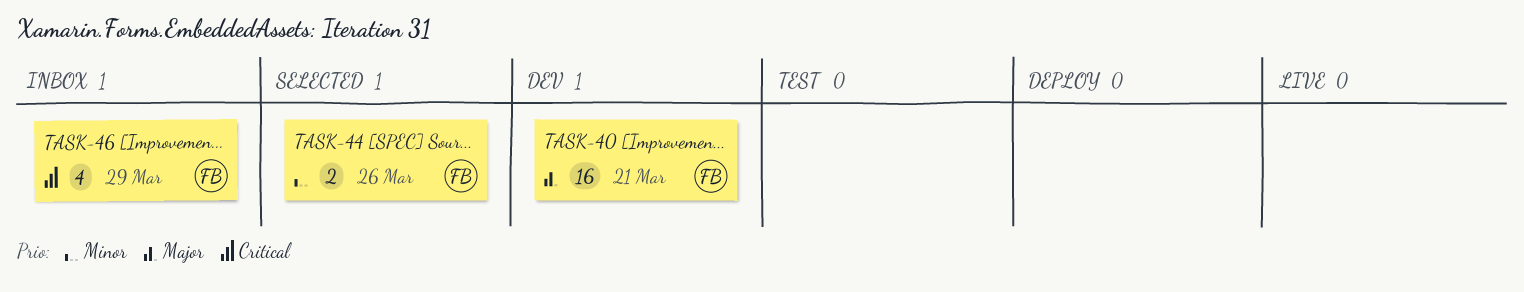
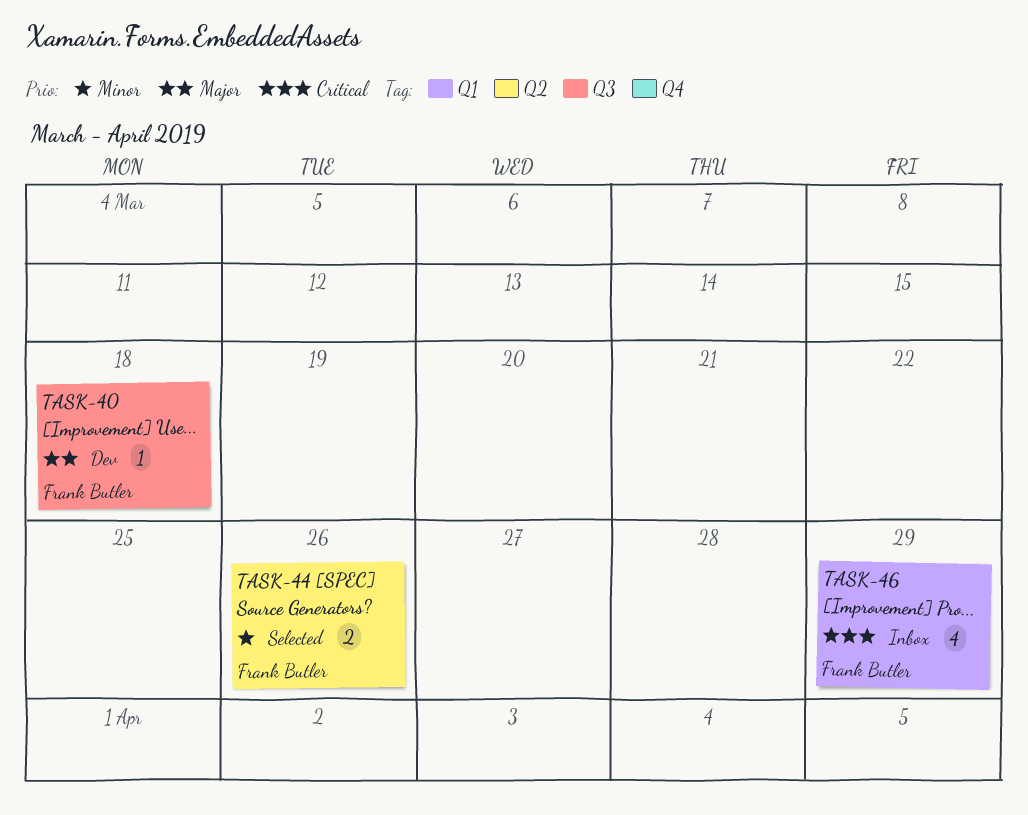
TASK-40, estimate: 16 -> 1
TASK-40, due: Mar 21 -> Mar 18

